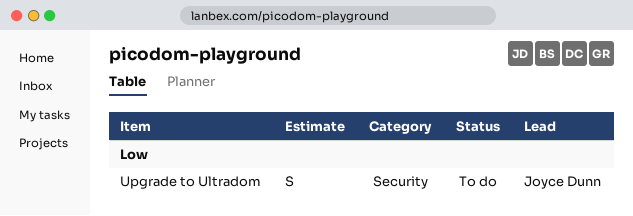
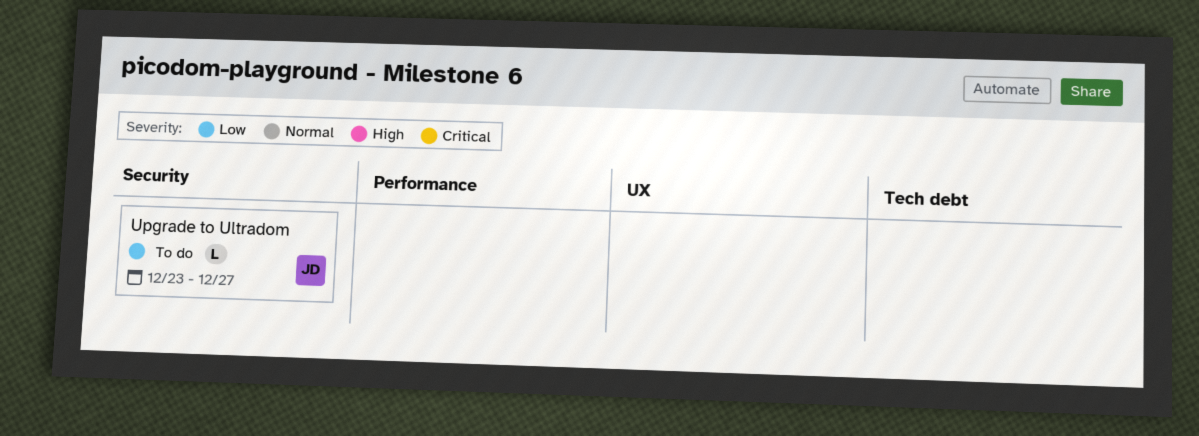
Upgrade to Ultradom, estimate: S -> L

